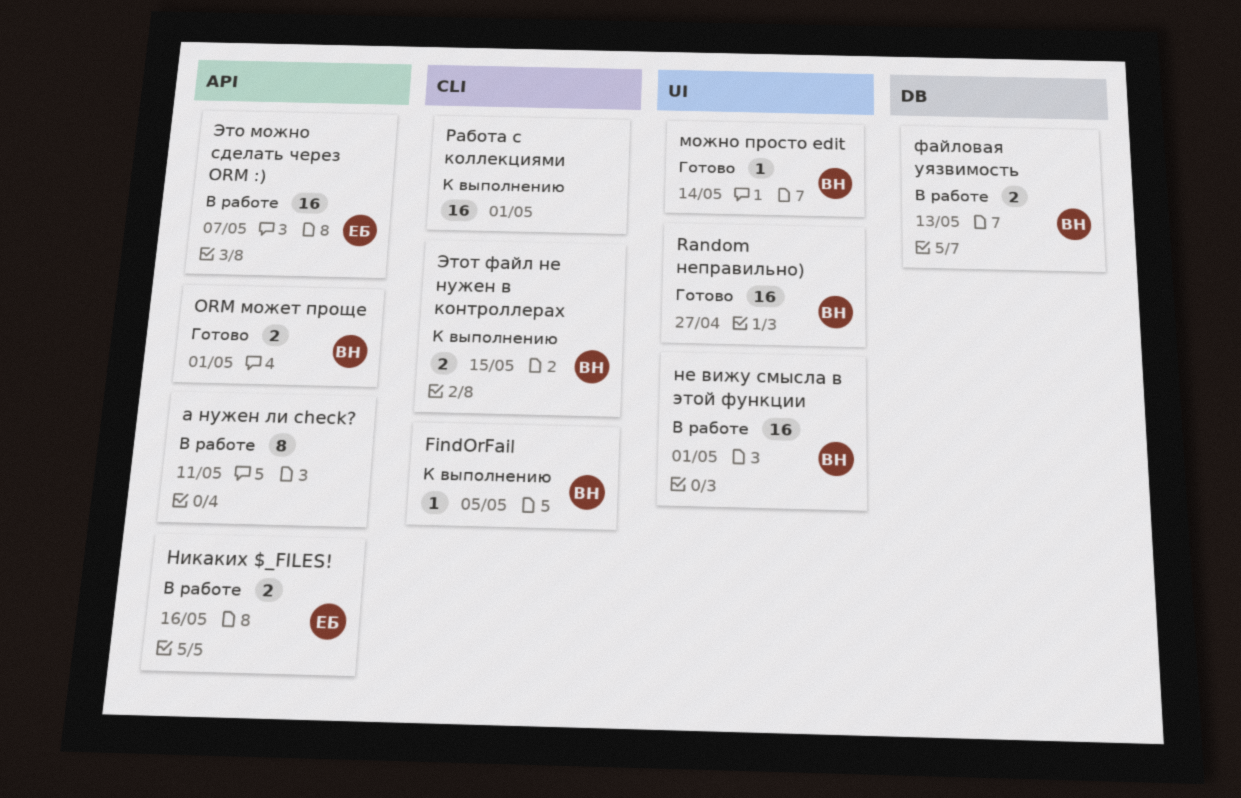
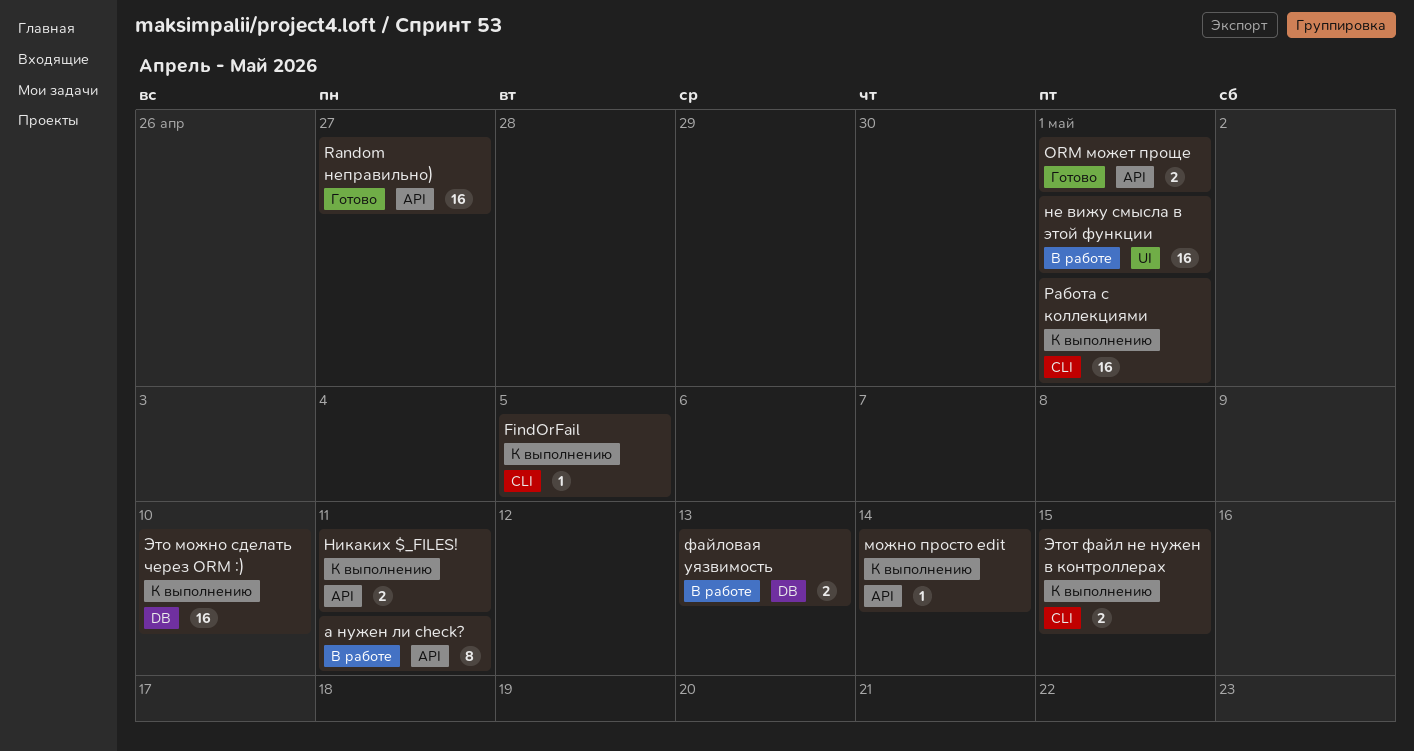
Random неправильно), label: UI -> API
можно просто edit, status: Готово -> К выполнению
можно просто edit, label: UI -> API
Никаких $_FILES!, status: В работе -> К выполнению
Никаких $_FILES!, due: May 16 -> May 11
Это можно сделать через ORM :), status: В работе -> К выполнению
Это можно сделать через ORM :), label: API -> DB
Это можно сделать через ORM :), due: May 7 -> May 10

